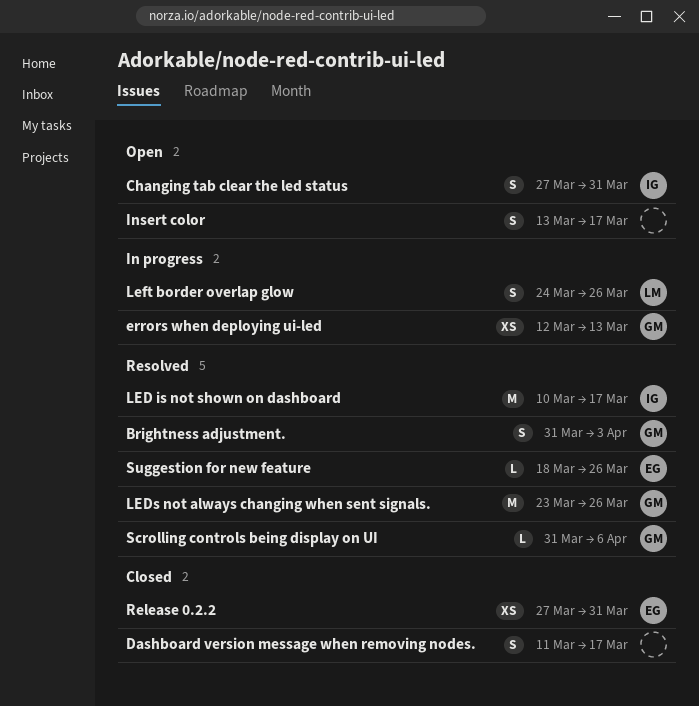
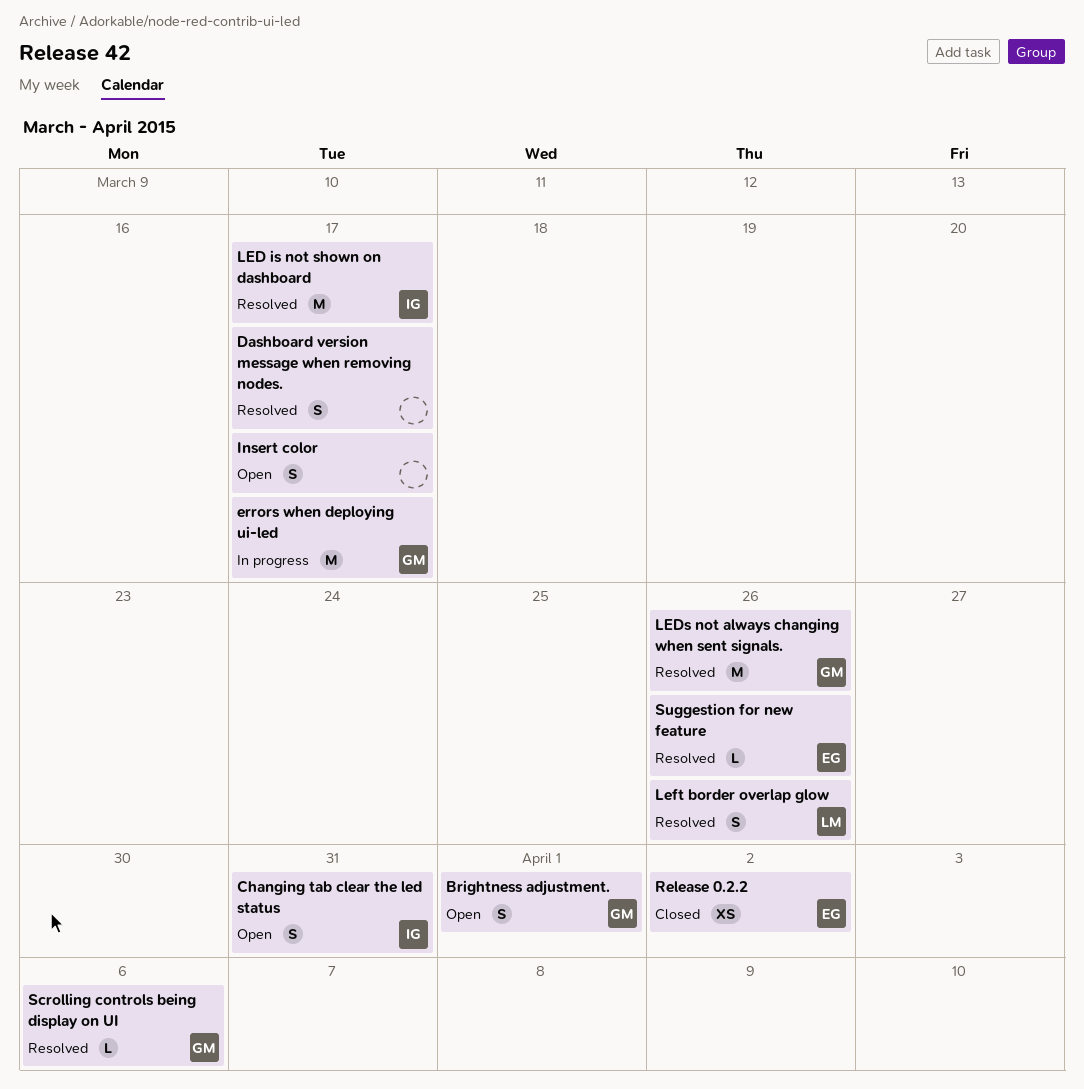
Brightness adjustment., status: Resolved -> Open
Brightness adjustment., due: Apr 3 -> Apr 1
Dashboard version message when removing nodes., status: Closed -> Resolved
errors when deploying ui-led, estimate: XS -> M
errors when deploying ui-led, due: Mar 13 -> Mar 17
Left border overlap glow, status: In progress -> Resolved
Release 0.2.2, due: Mar 31 -> Apr 2

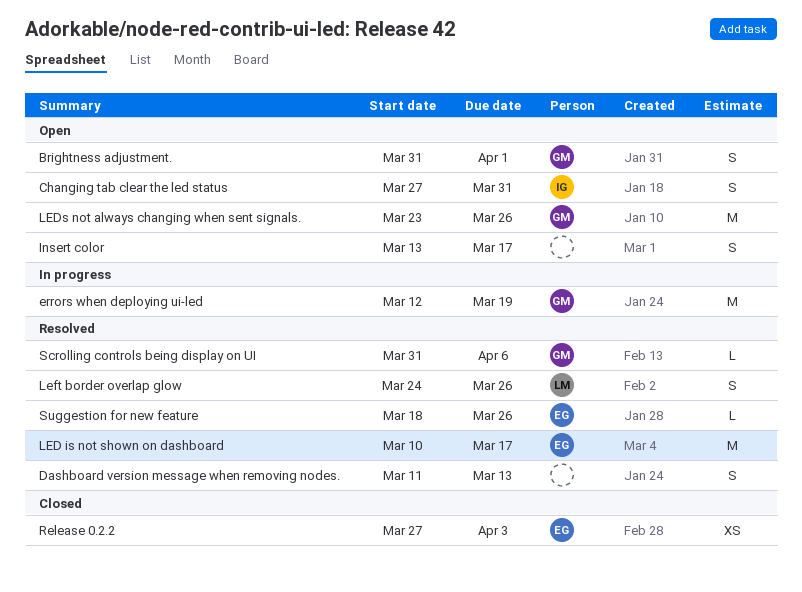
Dashboard version message when removing nodes., due: Mar 17 -> Mar 13
errors when deploying ui-led, due: Mar 17 -> Mar 19
LED is not shown on dashboard, owner: IG -> EG
LEDs not always changing when sent signals., status: Resolved -> Open
Release 0.2.2, due: Apr 2 -> Apr 3

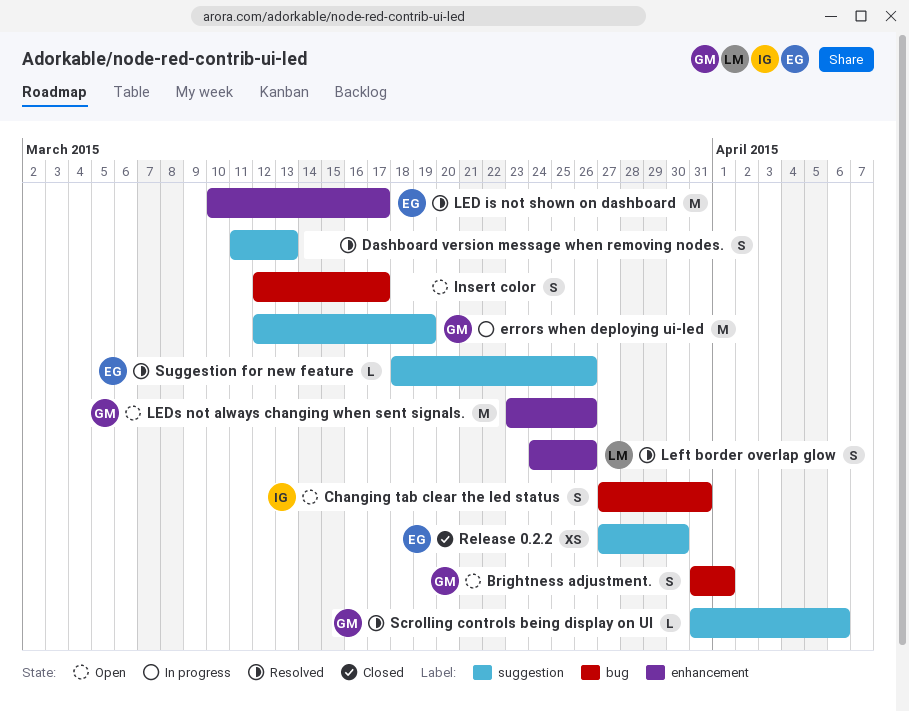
Insert color, start: Mar 13 -> Mar 12
Release 0.2.2, due: Apr 3 -> Mar 30

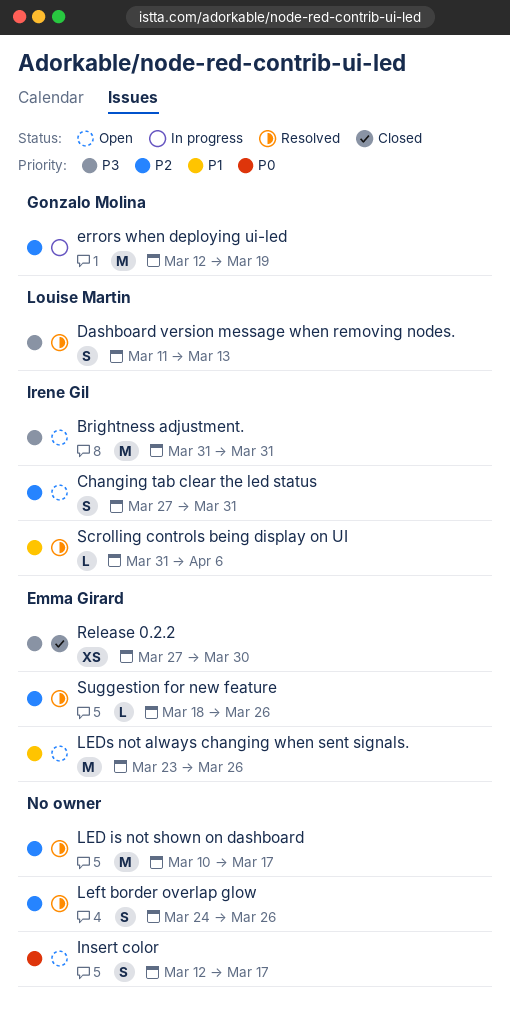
Brightness adjustment., owner: Gonzalo Molina -> Irene Gil
Brightness adjustment., estimate: S -> M
Brightness adjustment., due: Apr 1 -> Mar 31
Dashboard version message when removing nodes., owner: none -> Louise Martin
LED is not shown on dashboard, owner: Emma Girard -> none
LEDs not always changing when sent signals., owner: Gonzalo Molina -> Emma Girard
Left border overlap glow, owner: Louise Martin -> none
Scrolling controls being display on UI, owner: Gonzalo Molina -> Irene Gil

